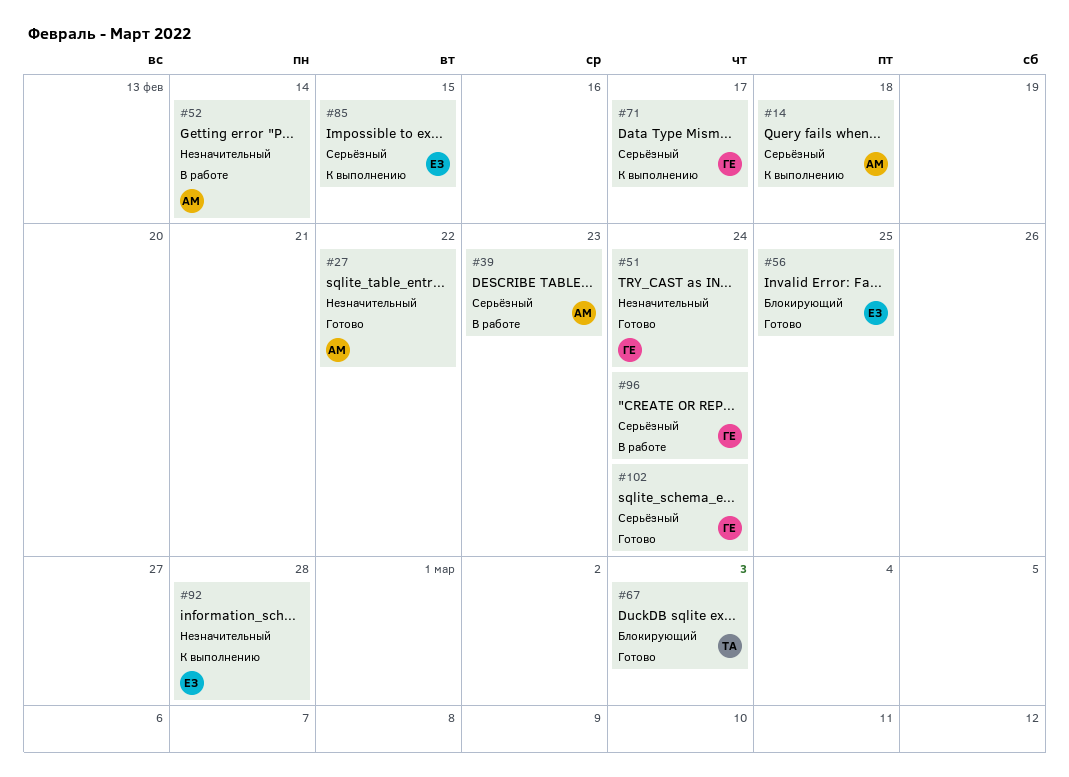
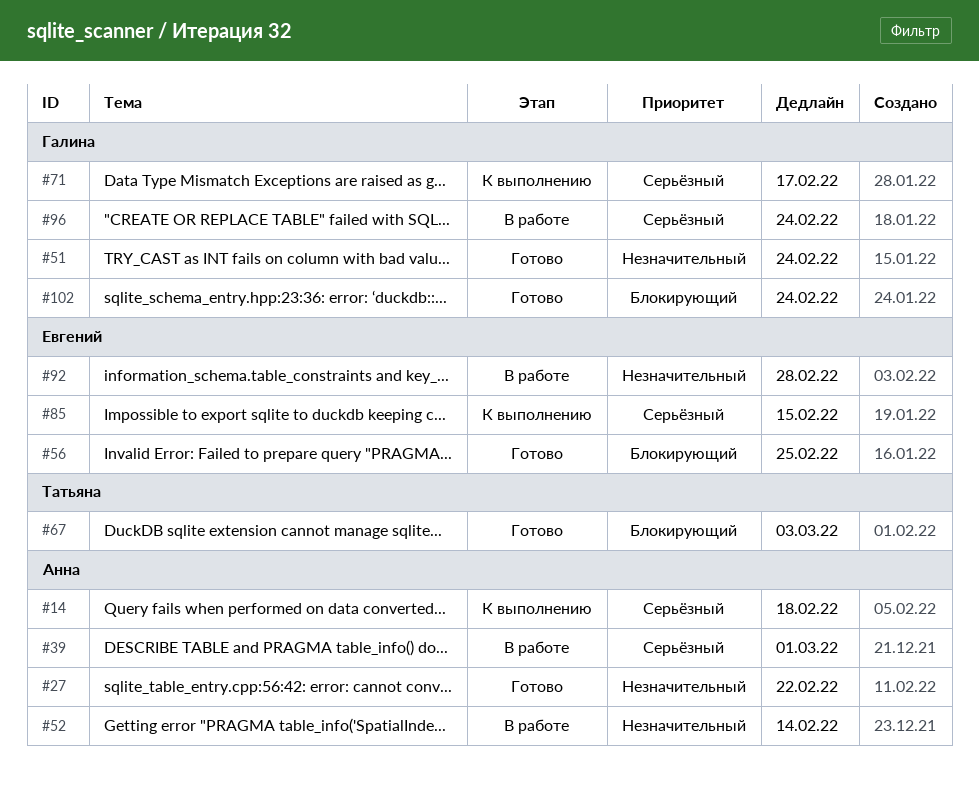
#39, due: Feb 23 -> Mar 1
#92, status: К выполнению -> В работе
#102, priority: Серьёзный -> Блокирующий

